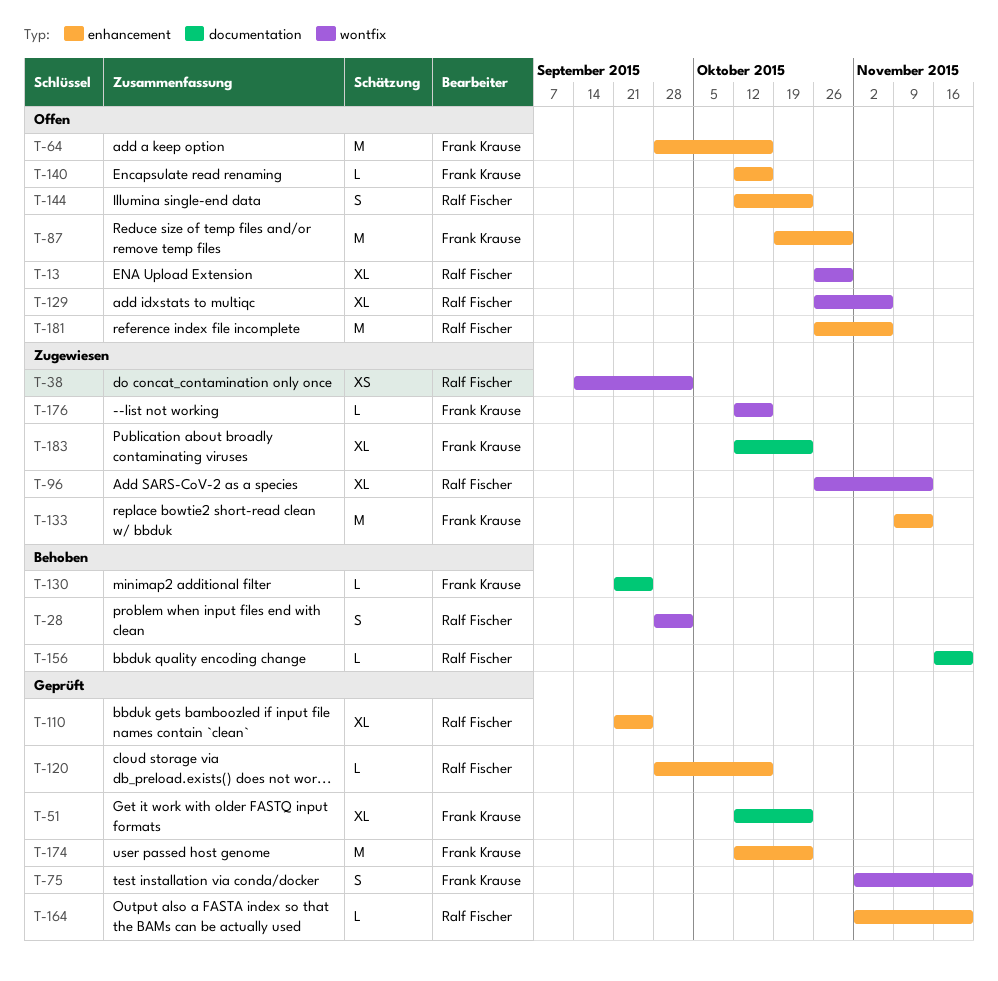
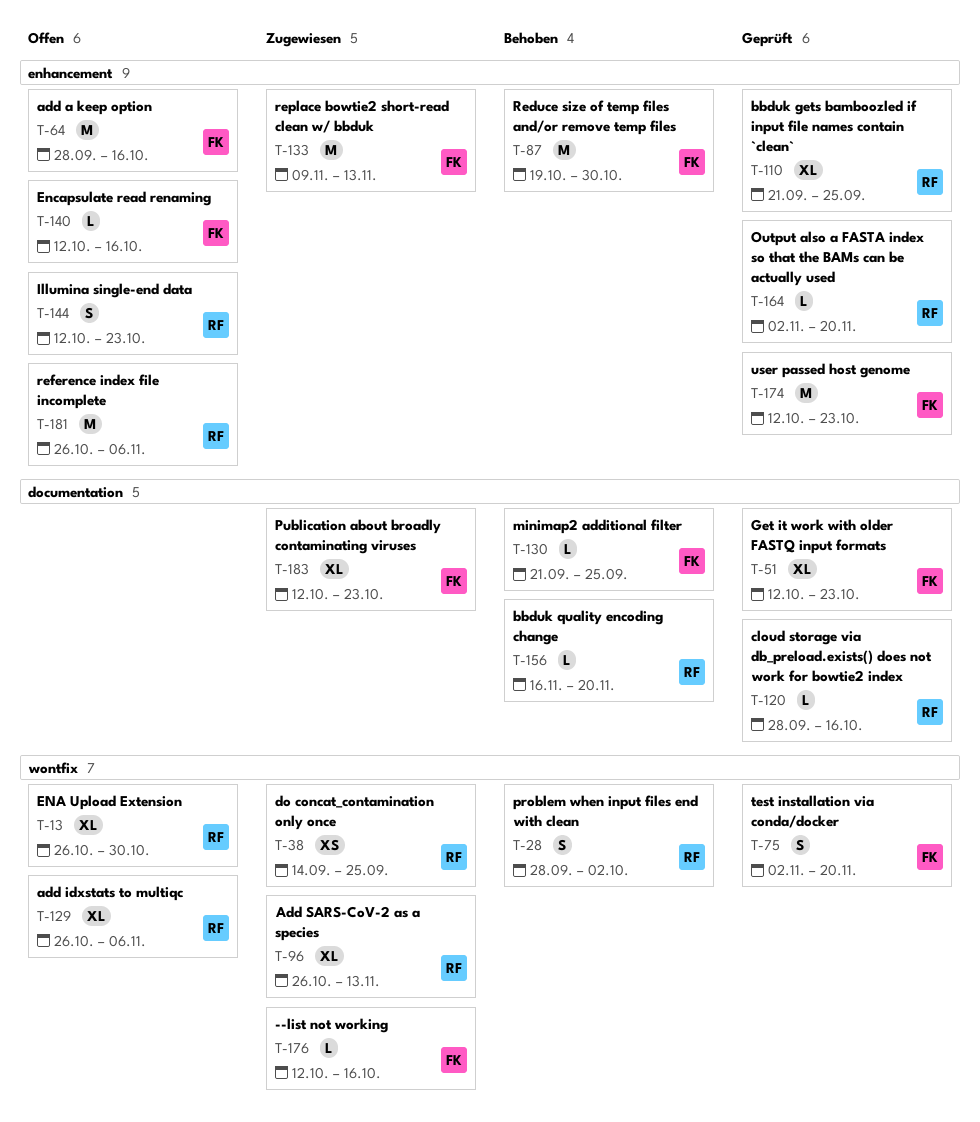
T-38, due: Oct 2 -> Sep 25
T-87, status: Offen -> Behoben
T-120, label: enhancement -> documentation

